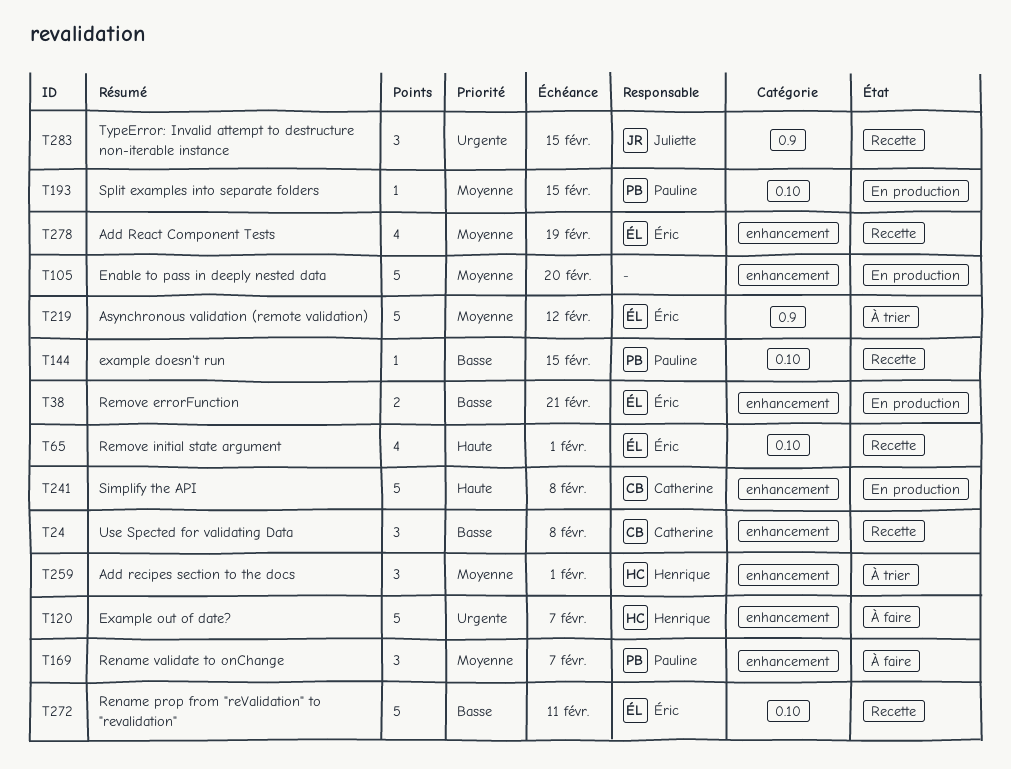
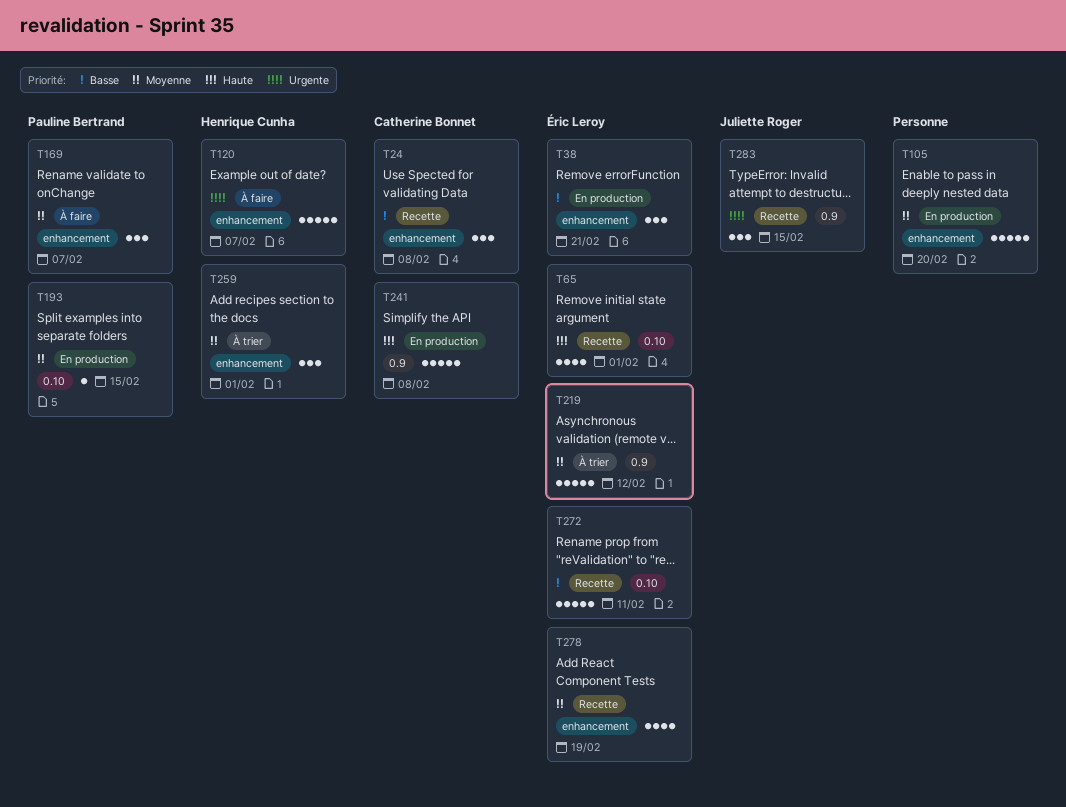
T38, estimate: 2 -> 3
T144: present -> none
T241, label: enhancement -> 0.9

